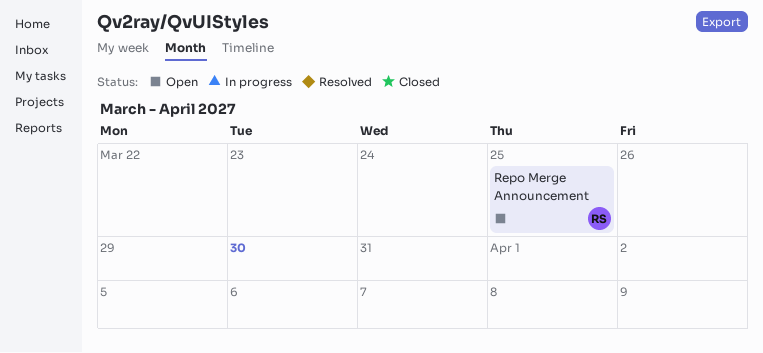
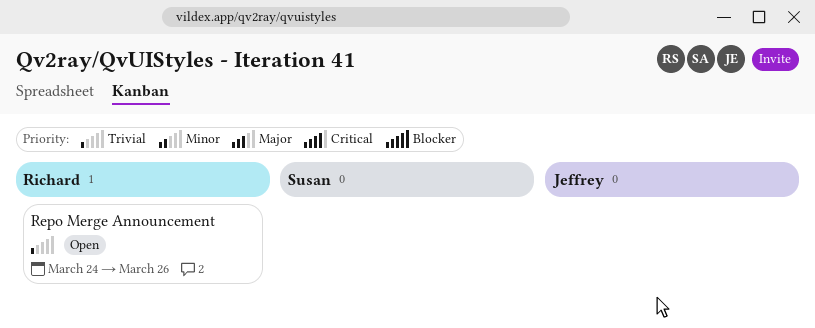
Repo Merge Announcement, due: Mar 25 -> Mar 26

